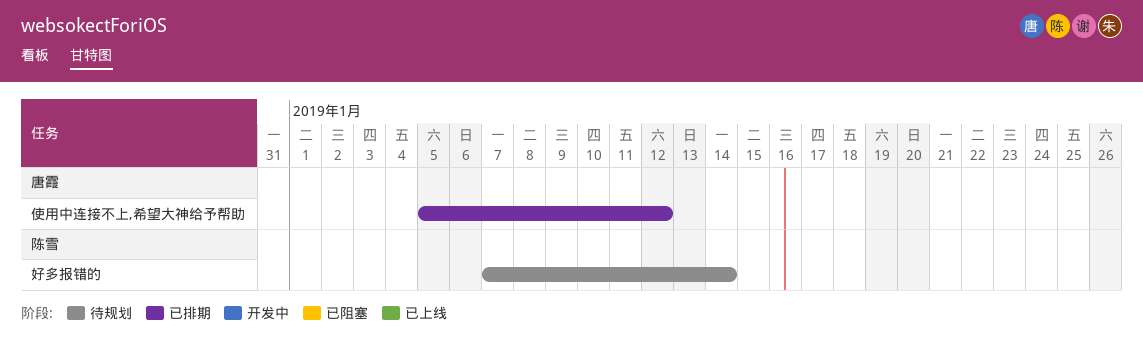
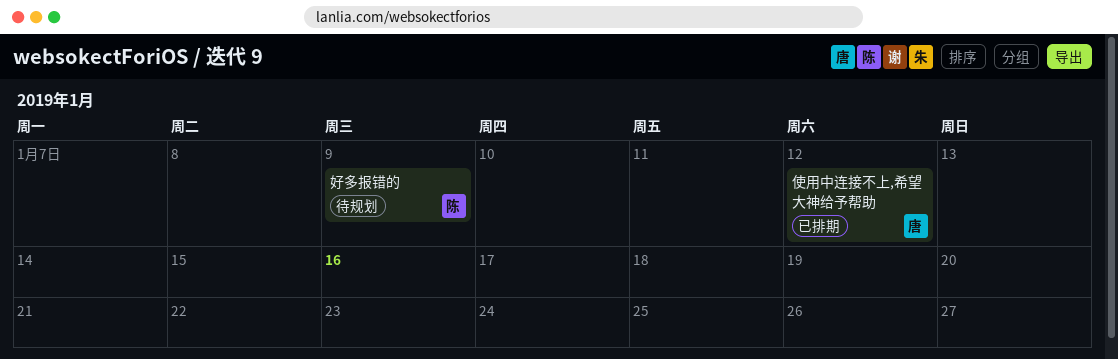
好多报错的, due: Jan 14 -> Jan 9

